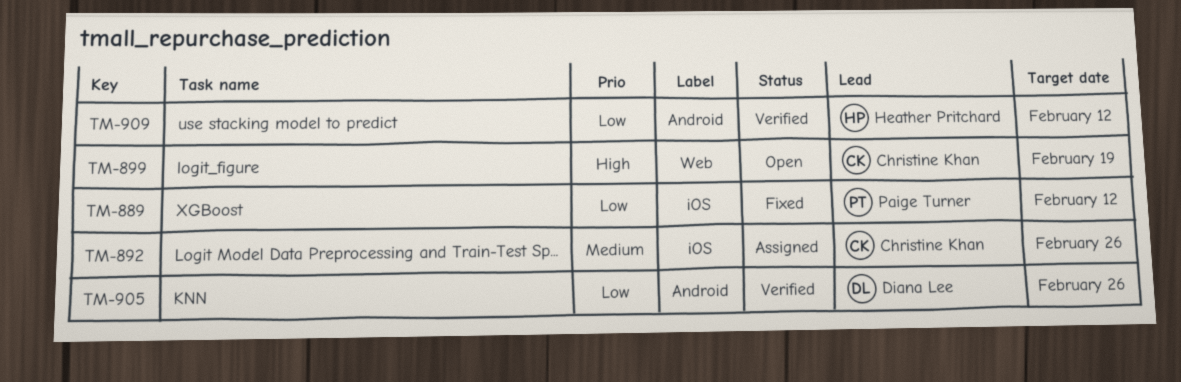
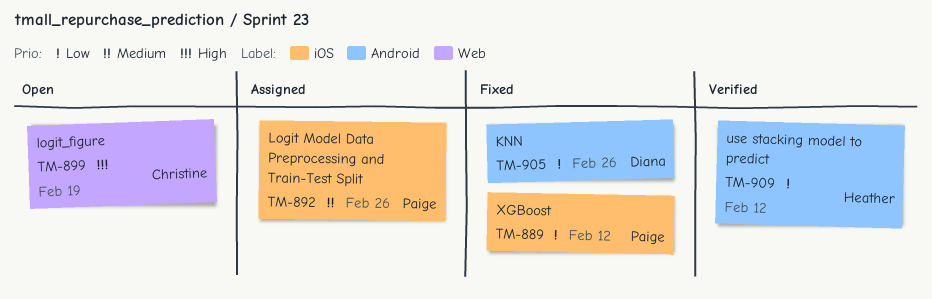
TM-892, owner: Christine Khan -> Paige Turner
TM-905, status: Verified -> Fixed

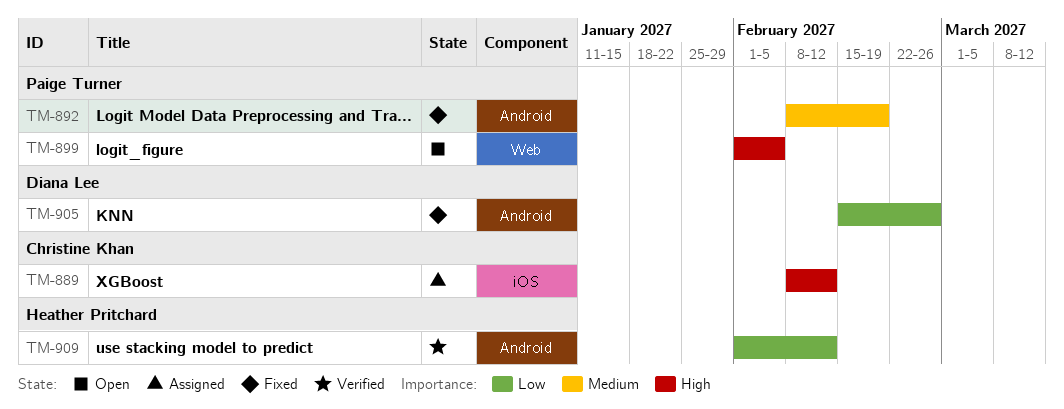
TM-889, status: Fixed -> Assigned
TM-889, owner: Paige Turner -> Christine Khan
TM-889, priority: Low -> High
TM-892, status: Assigned -> Fixed
TM-892, label: iOS -> Android
TM-892, due: Feb 26 -> Feb 19
TM-899, owner: Christine Khan -> Paige Turner
TM-899, due: Feb 19 -> Feb 5

